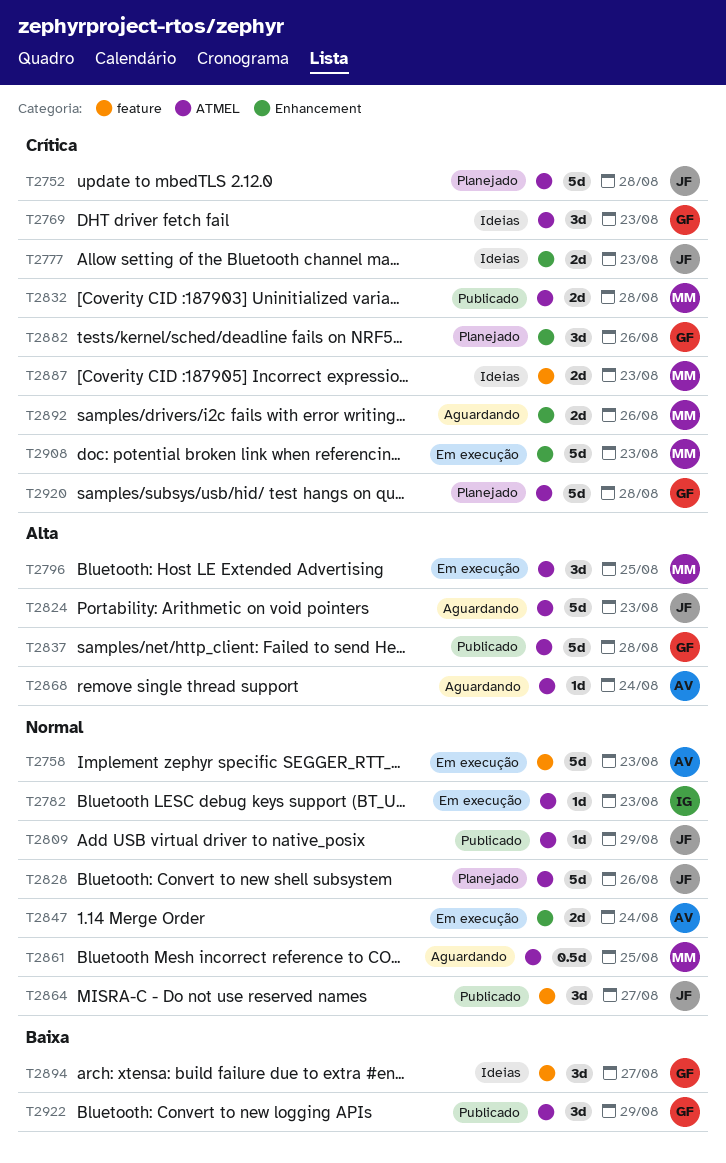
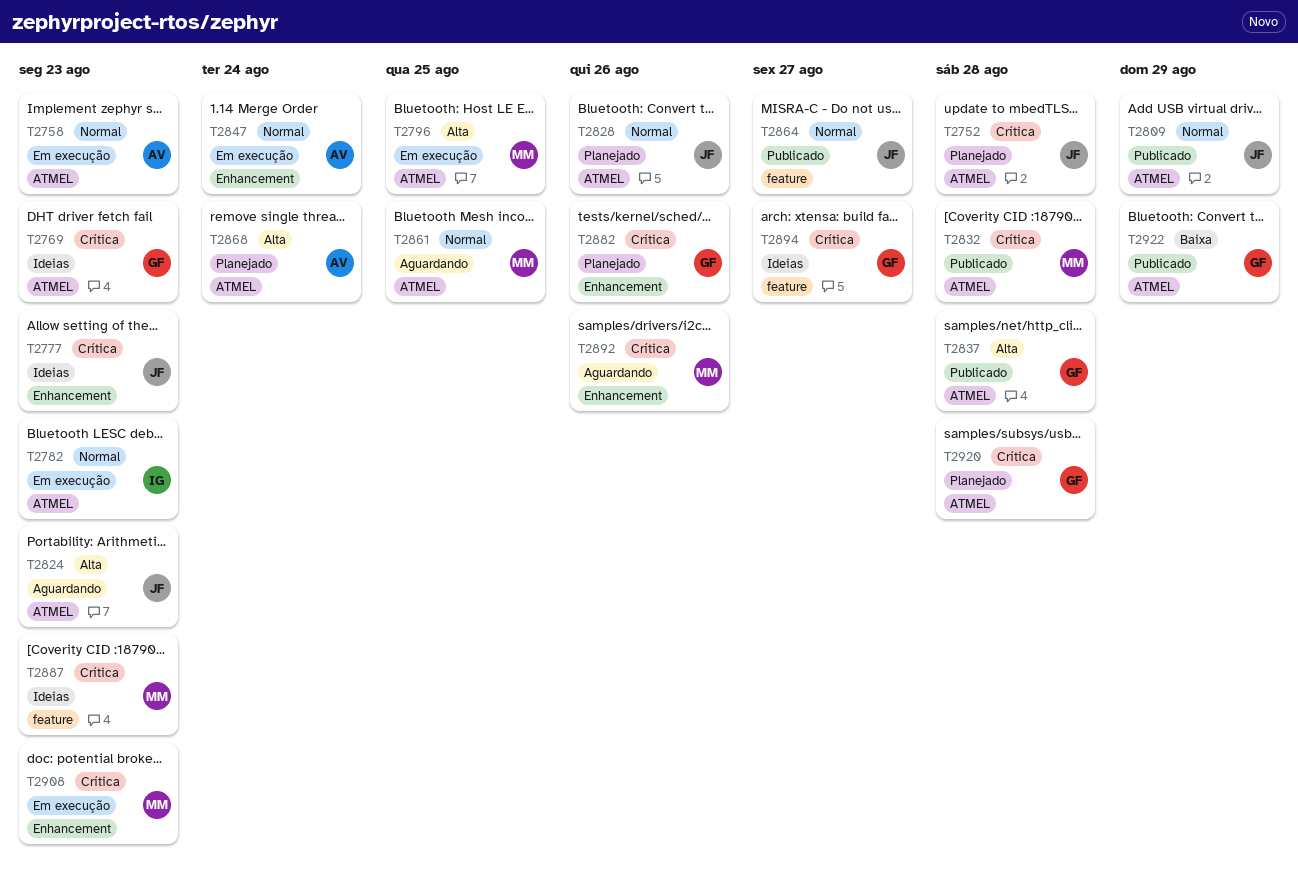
T2758, label: feature -> ATMEL
T2868, status: Aguardando -> Planejado
T2894, priority: Baixa -> Crítica

